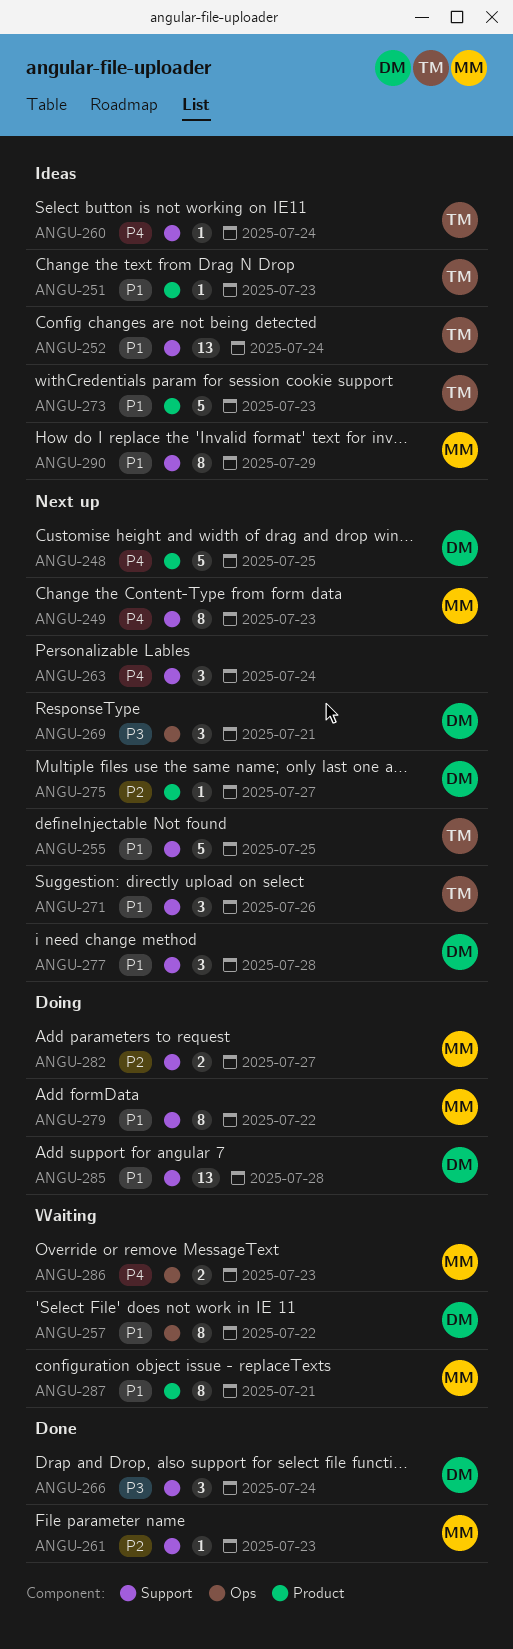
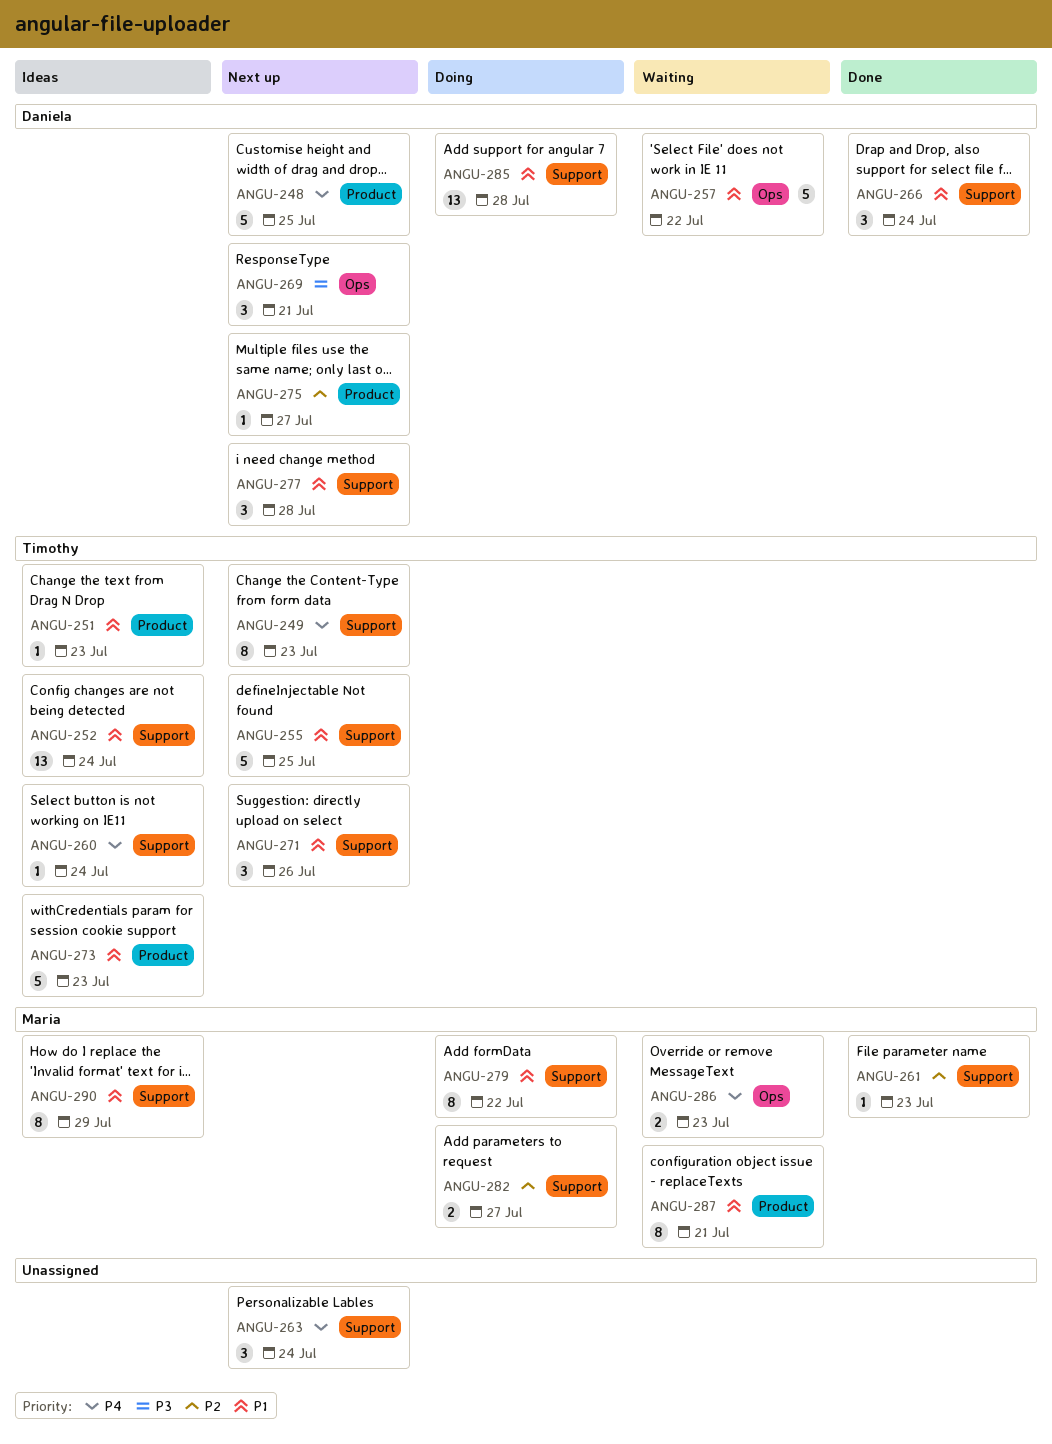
ANGU-249, owner: Maria -> Timothy
ANGU-257, estimate: 8 -> 5
ANGU-266, priority: P3 -> P1

